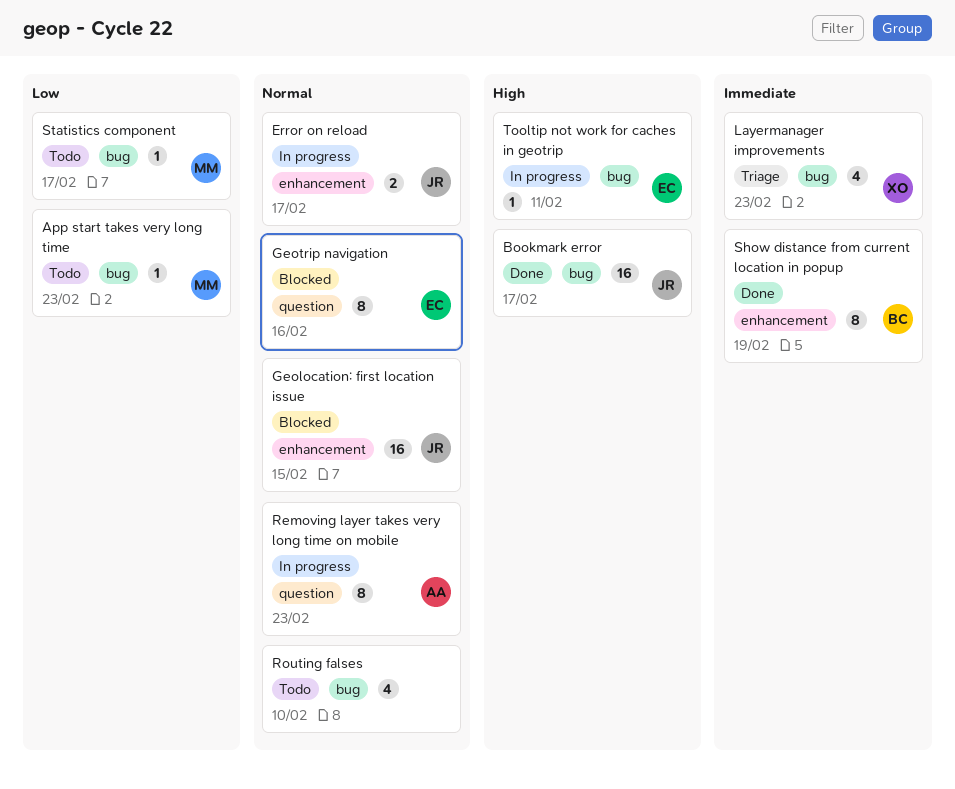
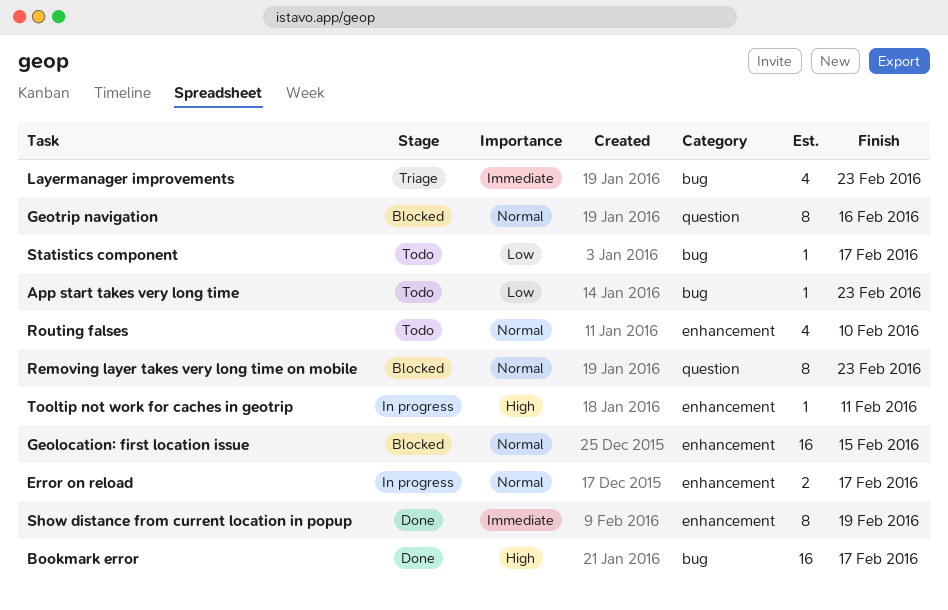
Removing layer takes very long time on mobile, status: In progress -> Blocked
Routing falses, label: bug -> enhancement
Tooltip not work for caches in geotrip, label: bug -> enhancement

